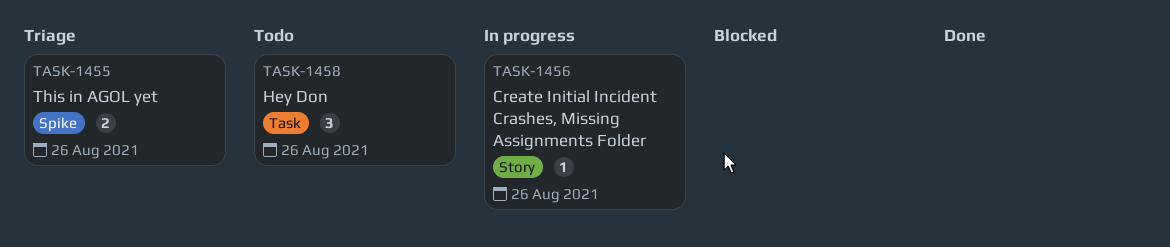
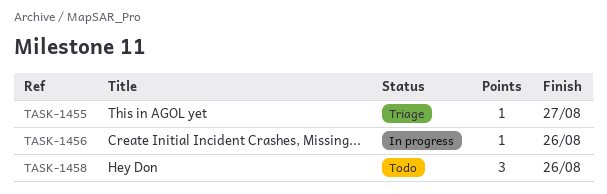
TASK-1455, estimate: 2 -> 1
TASK-1455, due: Aug 26 -> Aug 27

